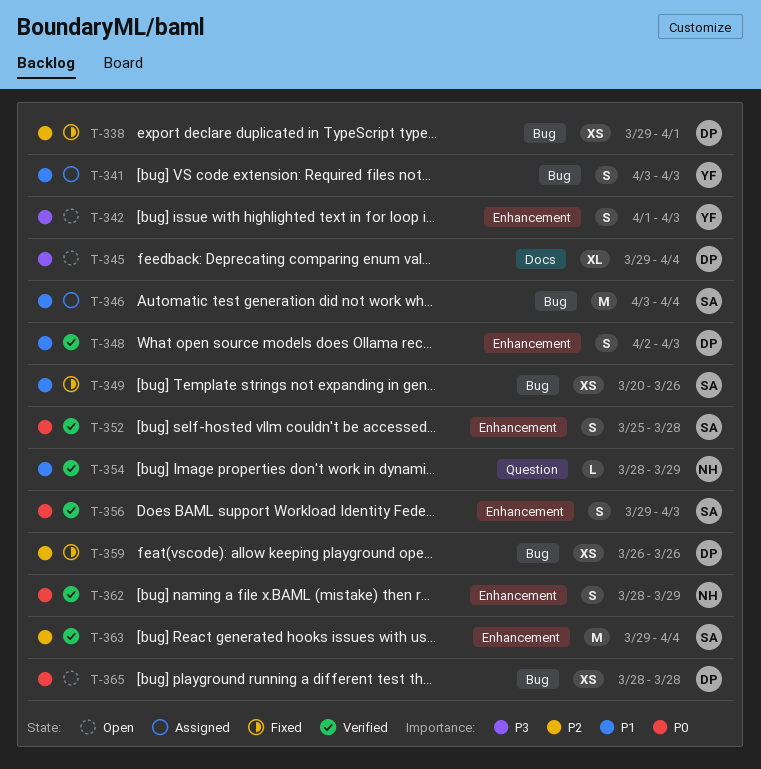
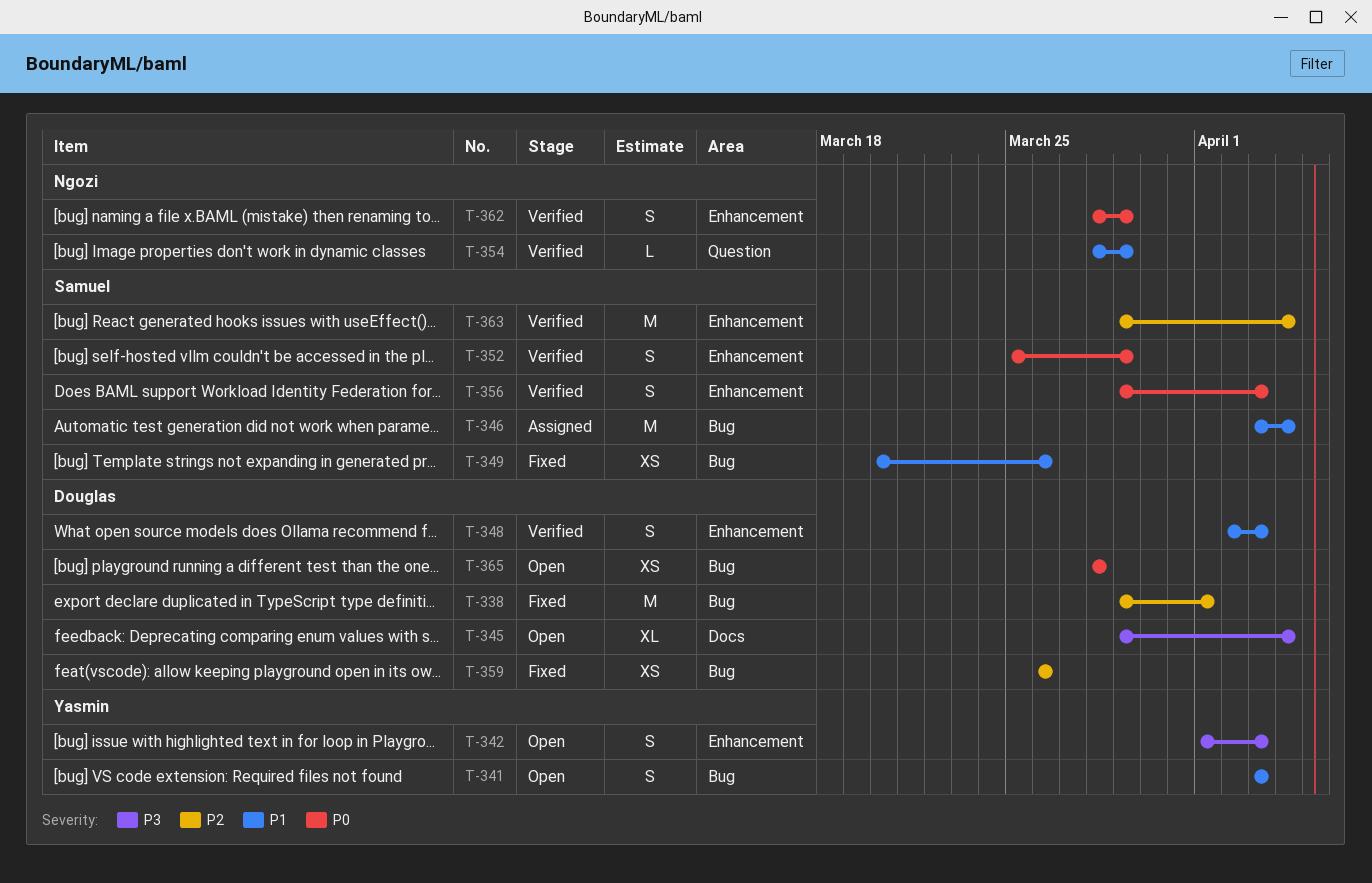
T-338, estimate: XS -> M
T-341, status: Assigned -> Open
T-352, due: Mar 28 -> Mar 29

